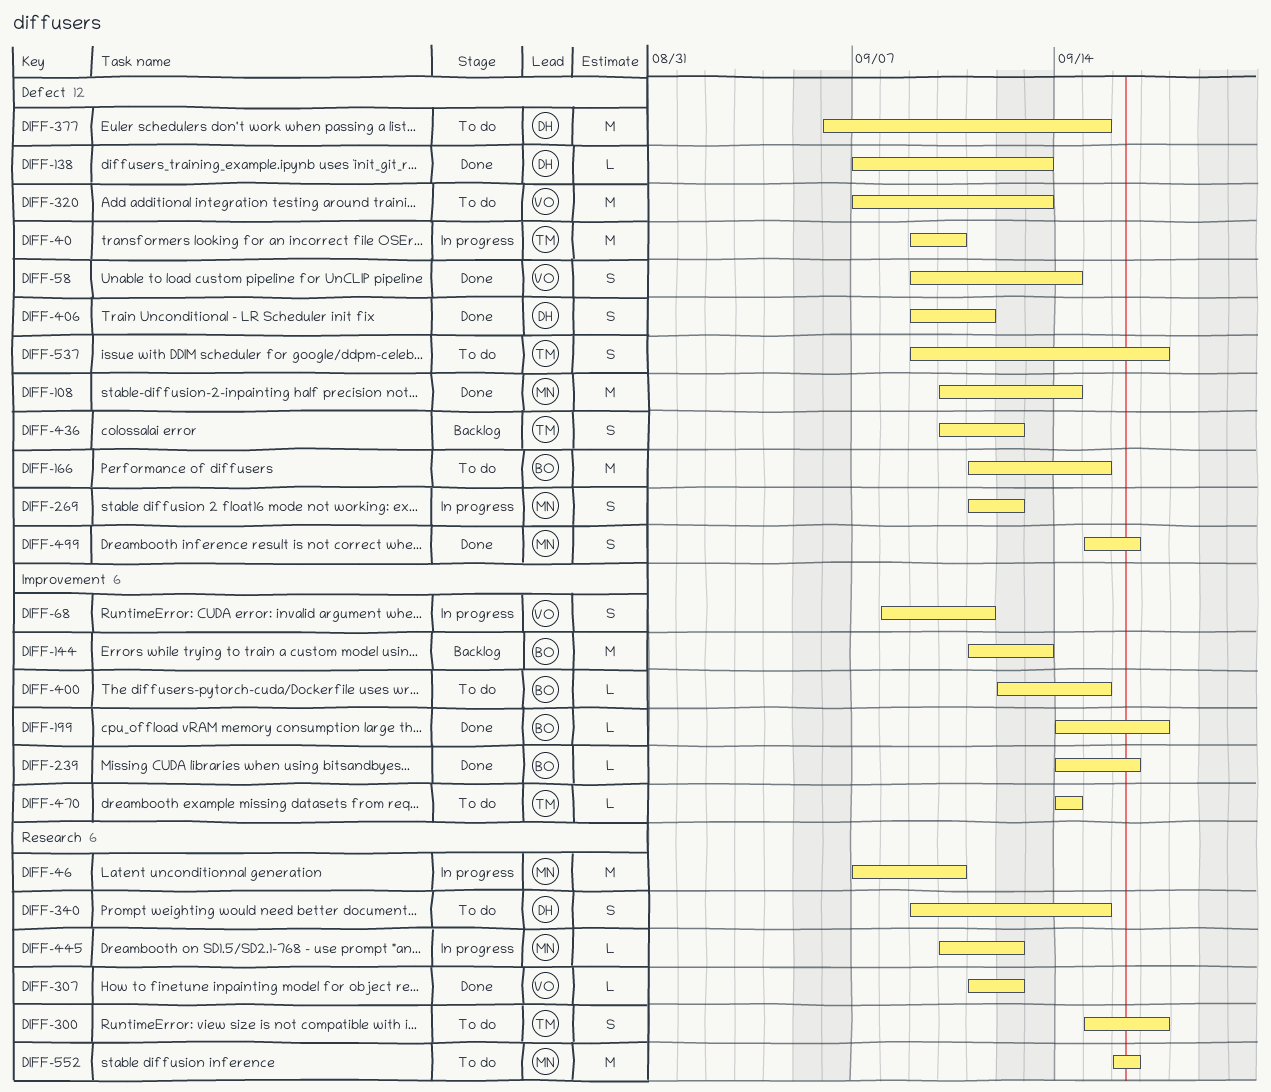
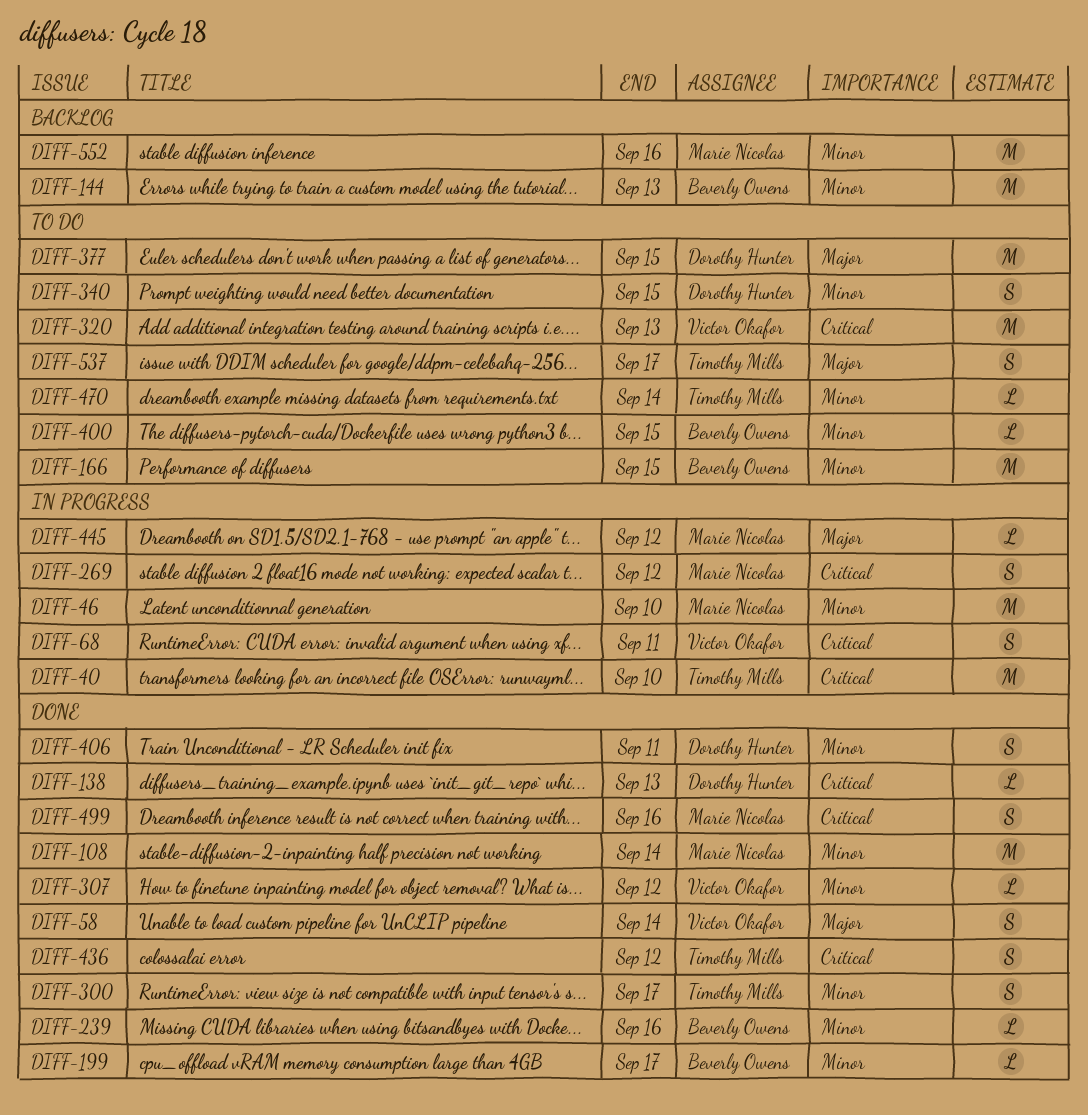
DIFF-300, status: To do -> Done
DIFF-436, status: Backlog -> Done
DIFF-552, status: To do -> Backlog

